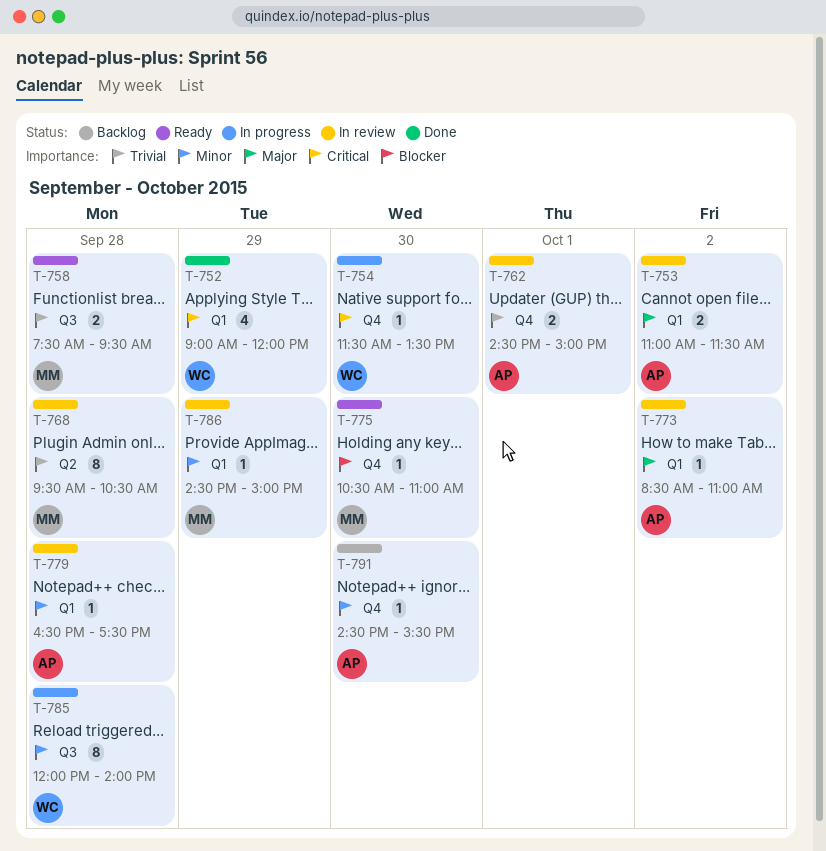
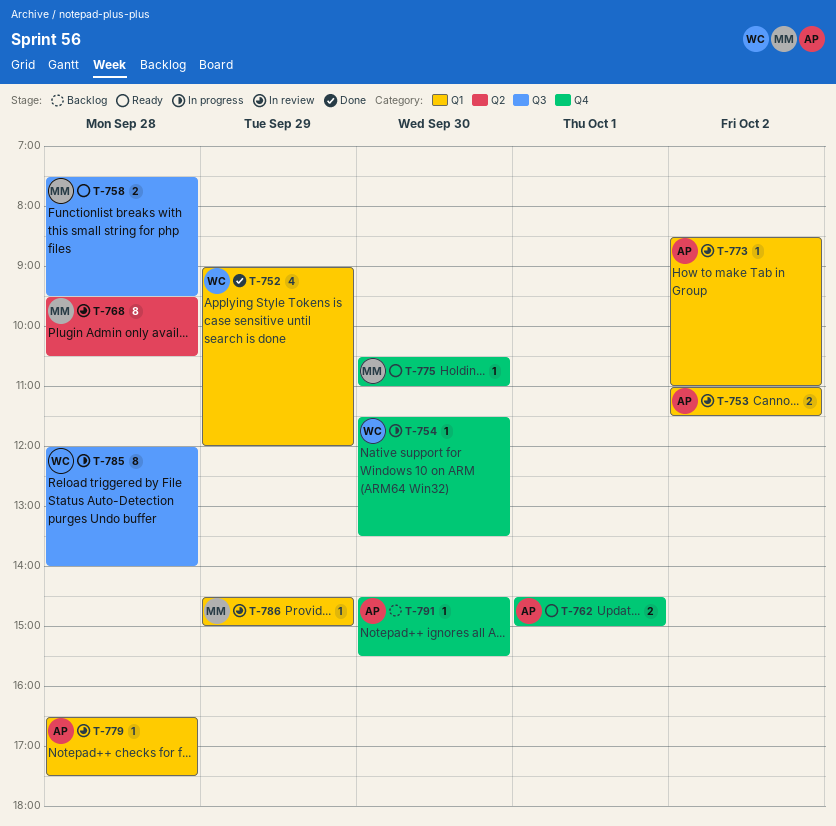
T-762, status: In review -> Ready

